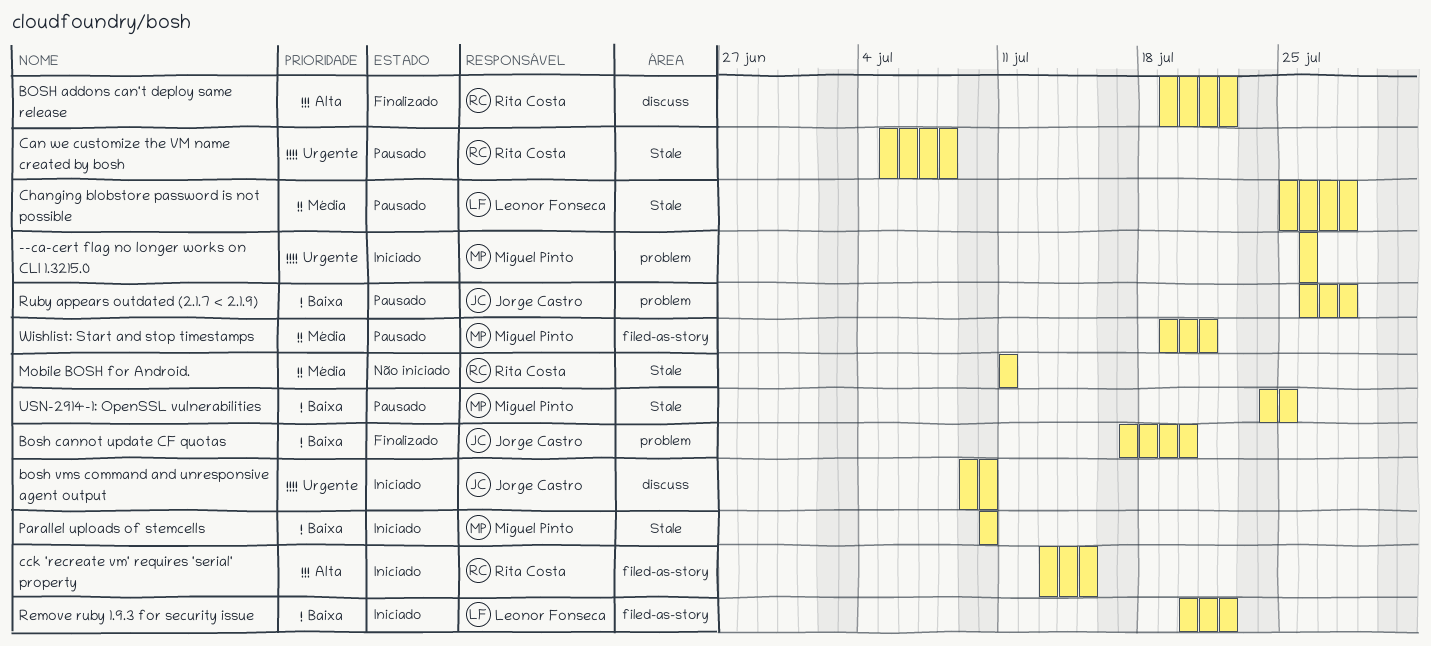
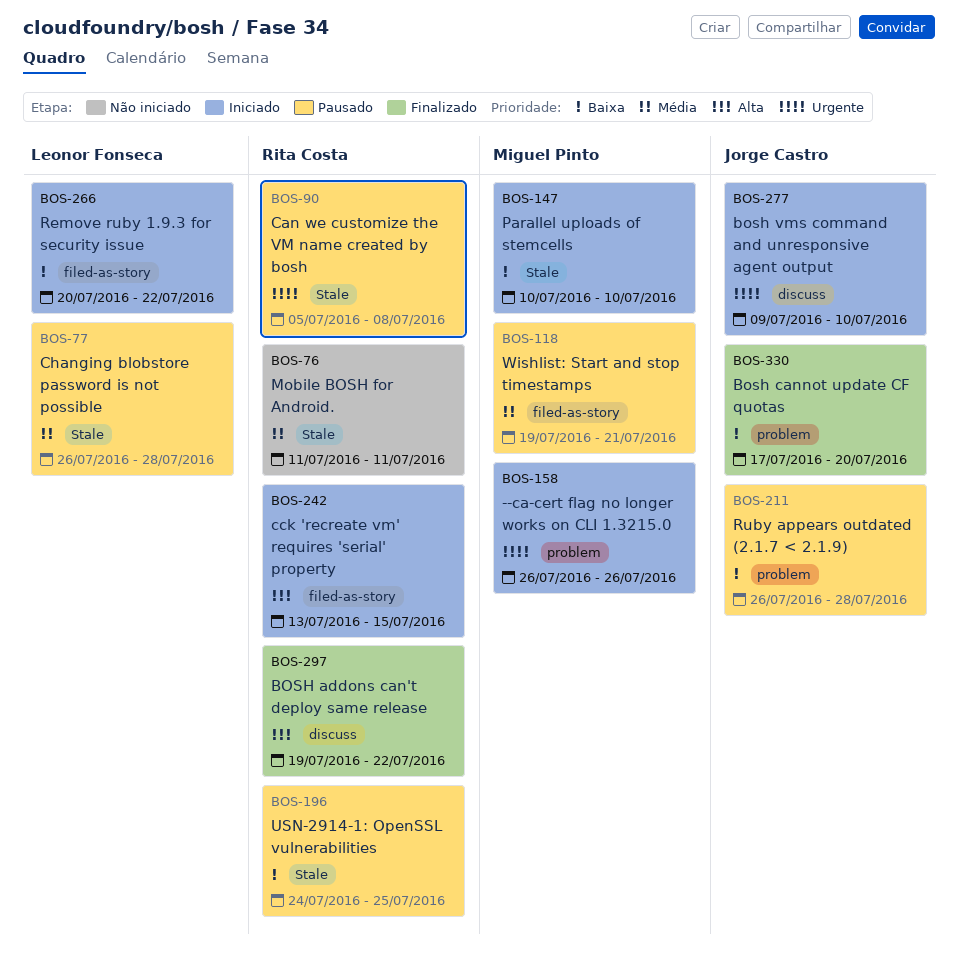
Changing blobstore password is not possible, start: Jul 25 -> Jul 26
USN-2914-1: OpenSSL vulnerabilities, owner: Miguel Pinto -> Rita Costa

